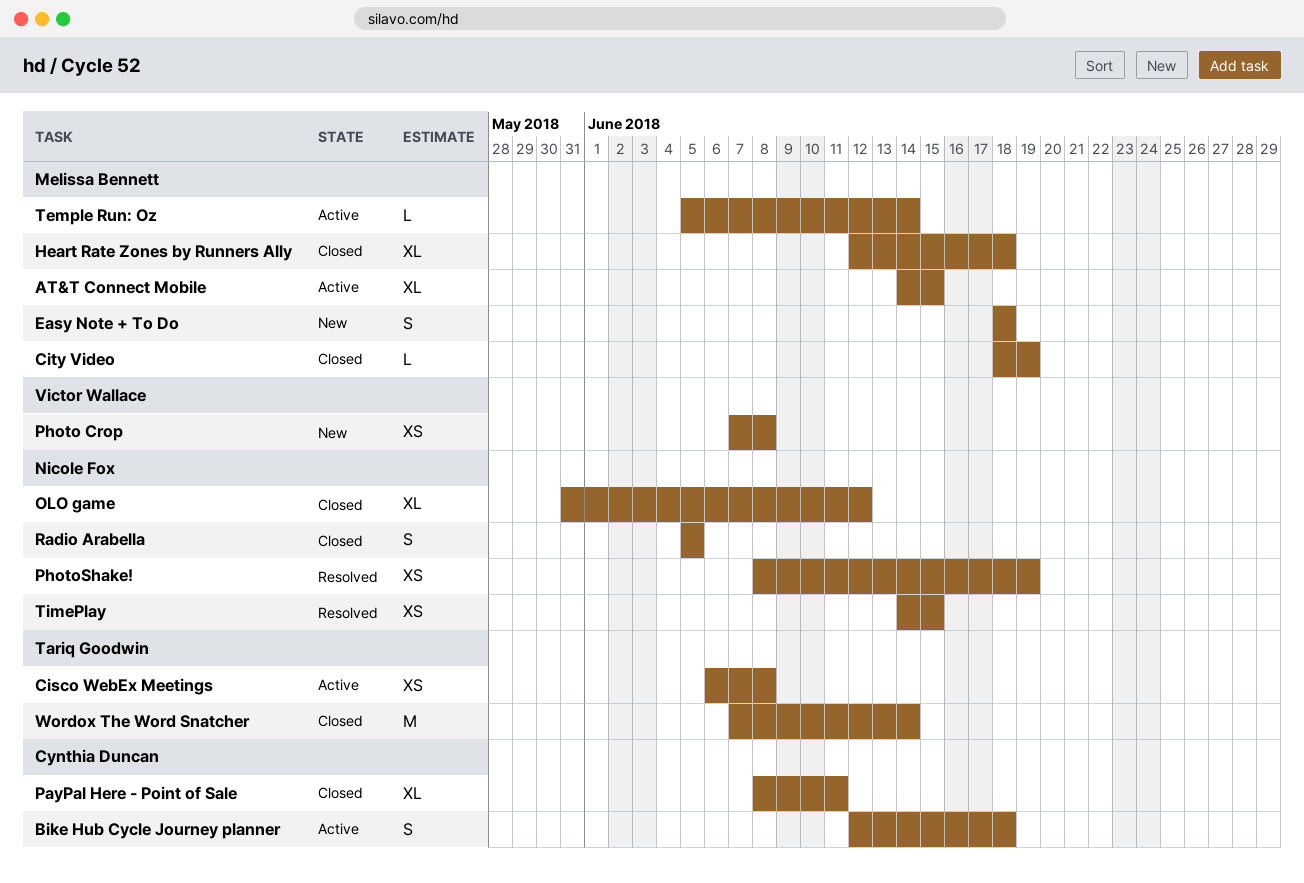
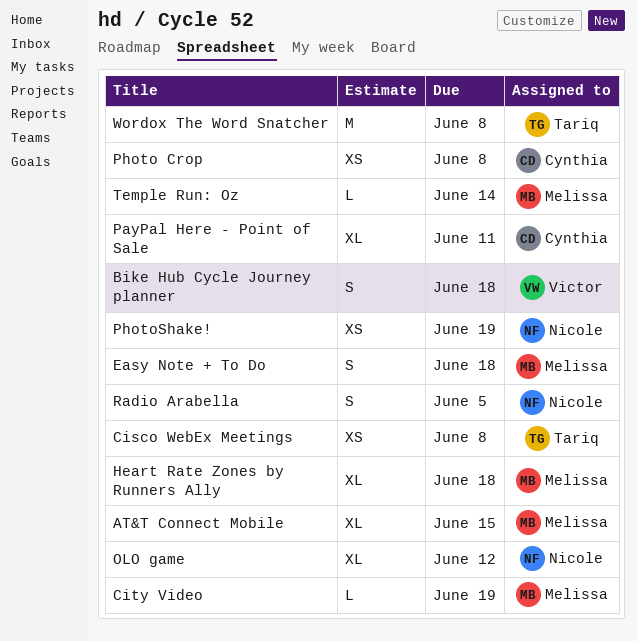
Bike Hub Cycle Journey planner, owner: Cynthia Duncan -> Victor Wallace
Photo Crop, owner: Victor Wallace -> Cynthia Duncan
TimePlay: present -> none
Wordox The Word Snatcher, due: Jun 14 -> Jun 8

